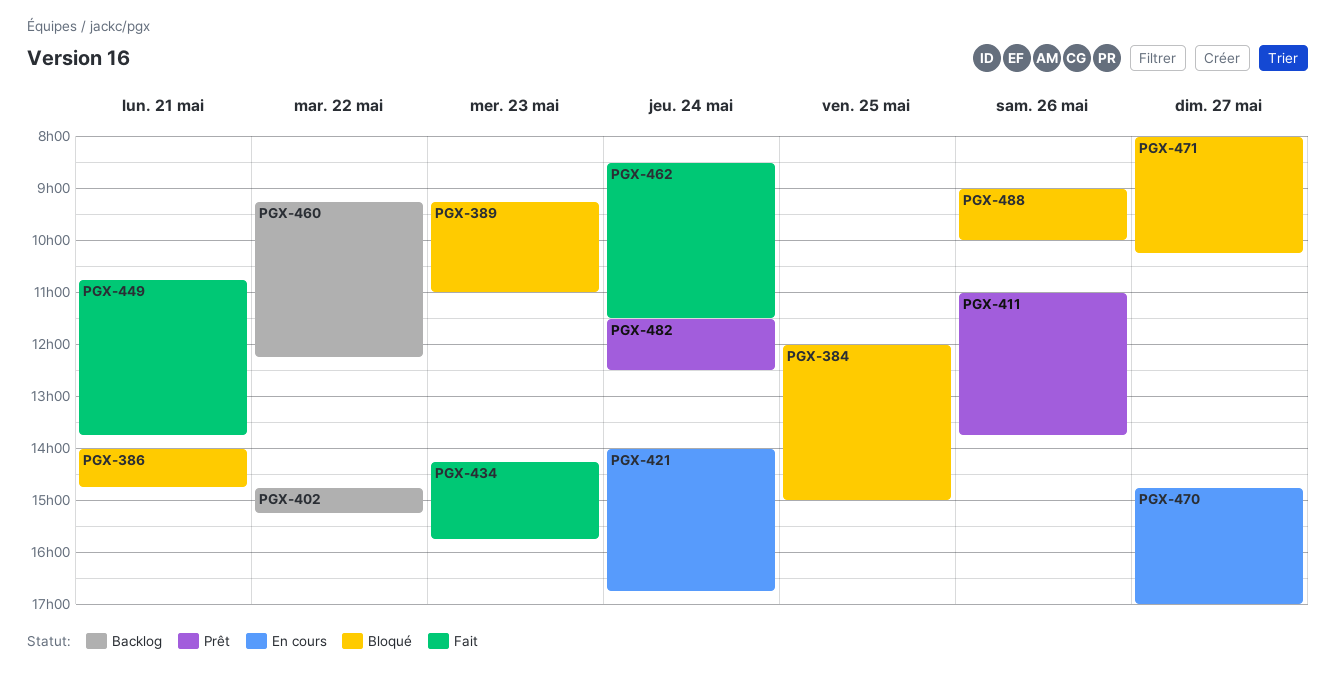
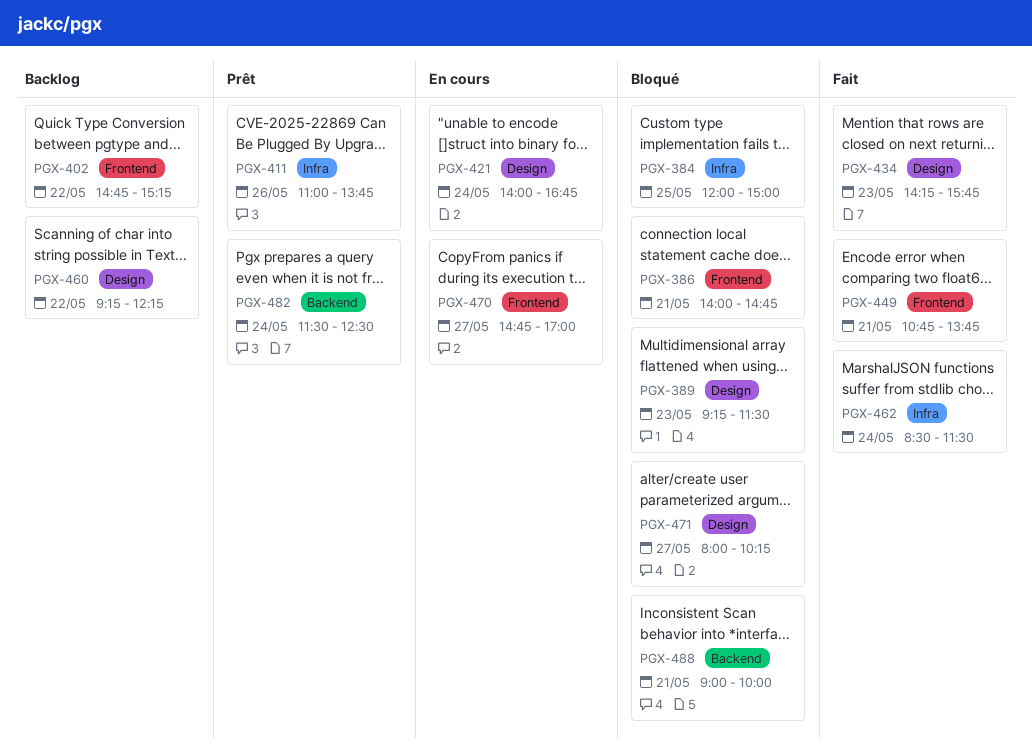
PGX-389, ends: 11:00 -> 11:30
PGX-488, day: May 26 -> May 21

